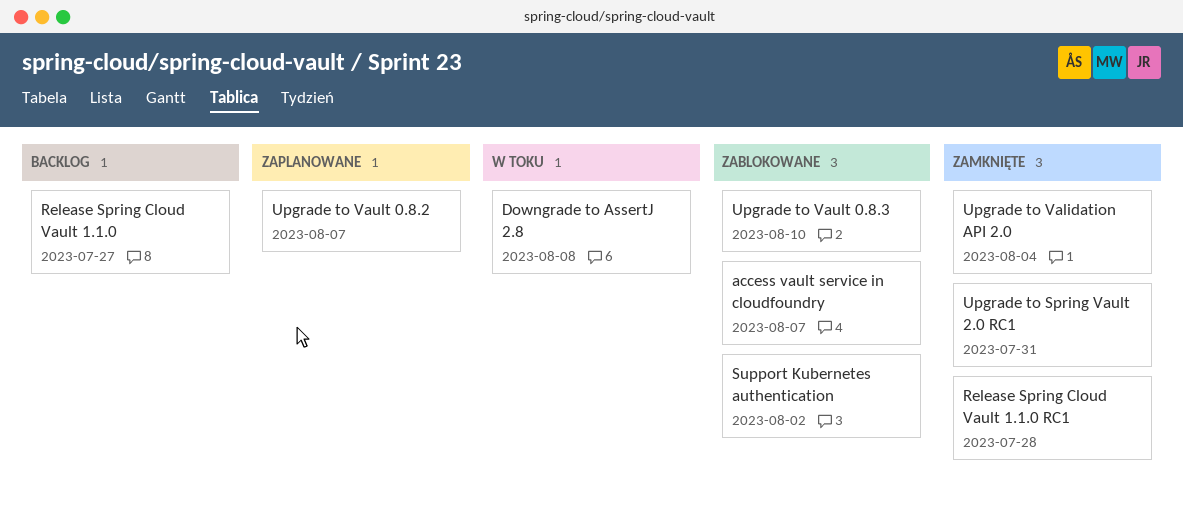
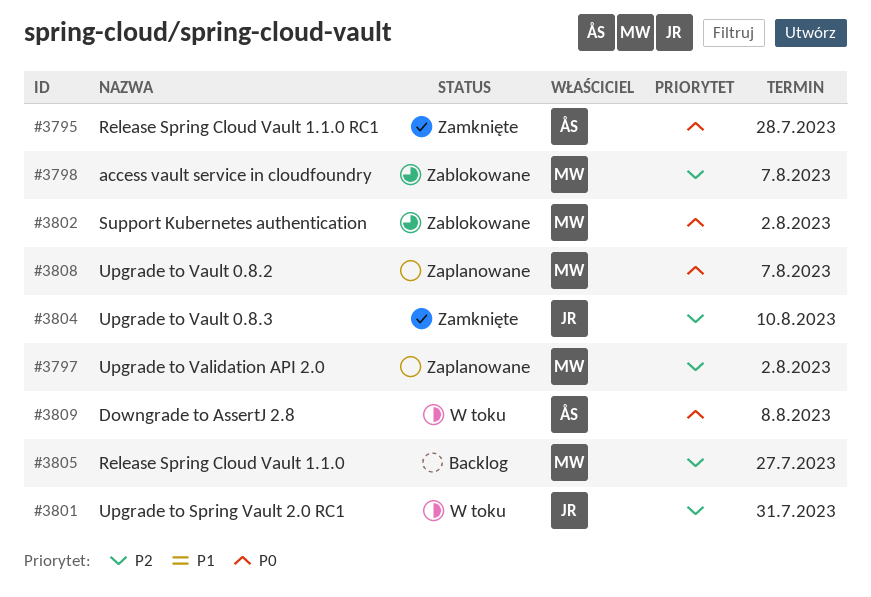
Upgrade to Spring Vault 2.0 RC1, status: Zamknięte -> W toku
Upgrade to Validation API 2.0, status: Zamknięte -> Zaplanowane
Upgrade to Validation API 2.0, due: Aug 4 -> Aug 2
Upgrade to Vault 0.8.3, status: Zablokowane -> Zamknięte

